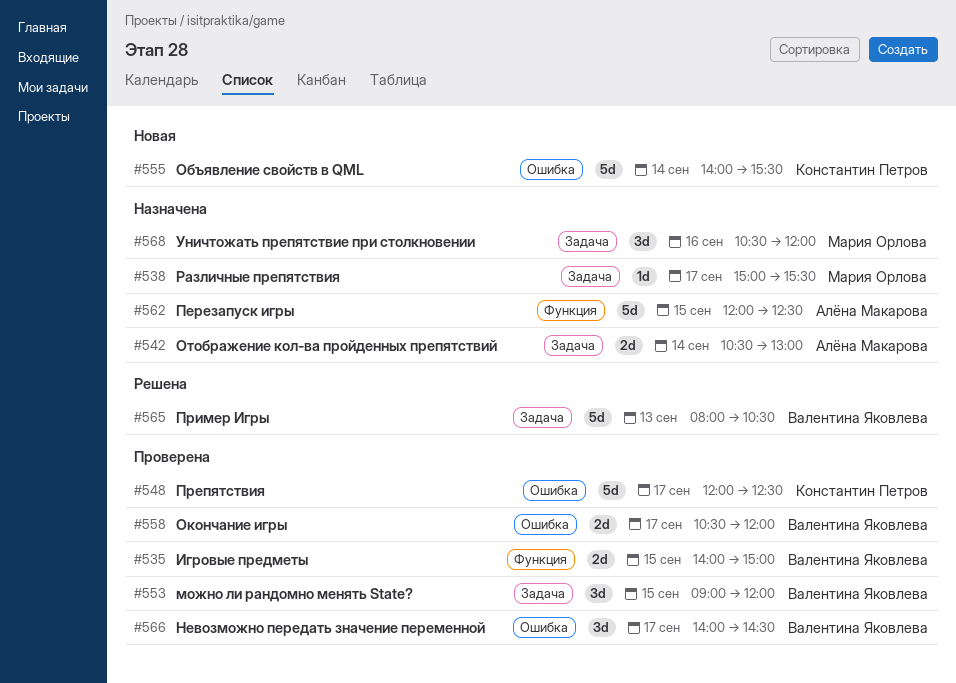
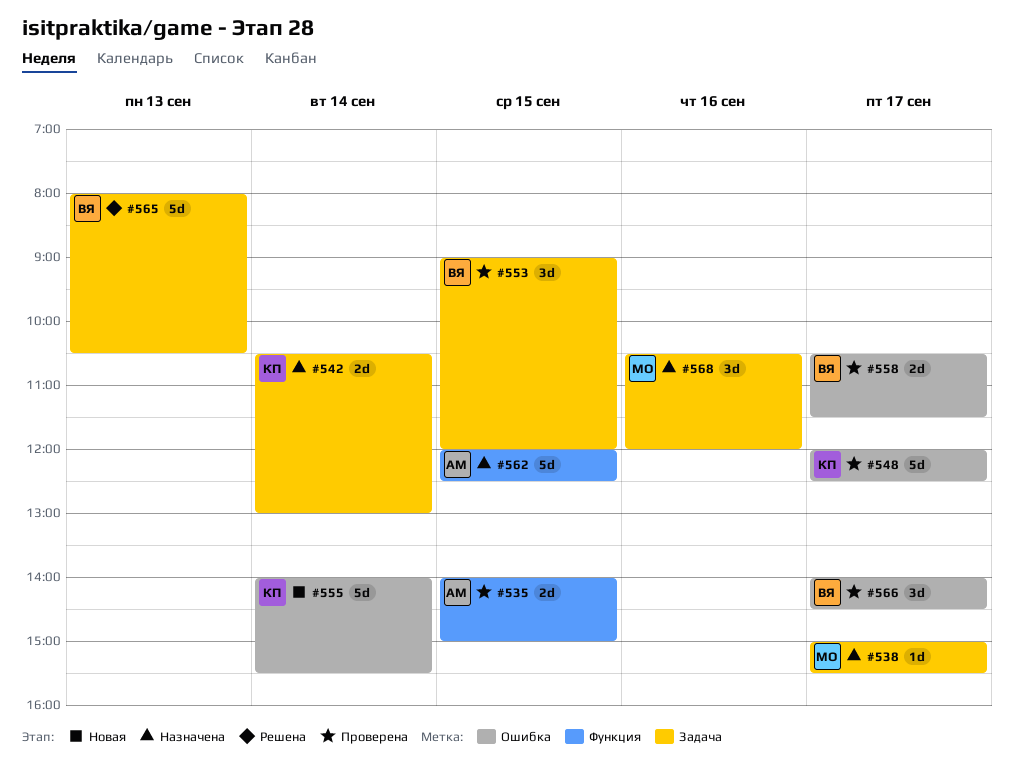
#535, owner: Валентина Яковлева -> Алёна Макарова
#542, owner: Алёна Макарова -> Константин Петров
#558, ends: 12:00 -> 11:30

